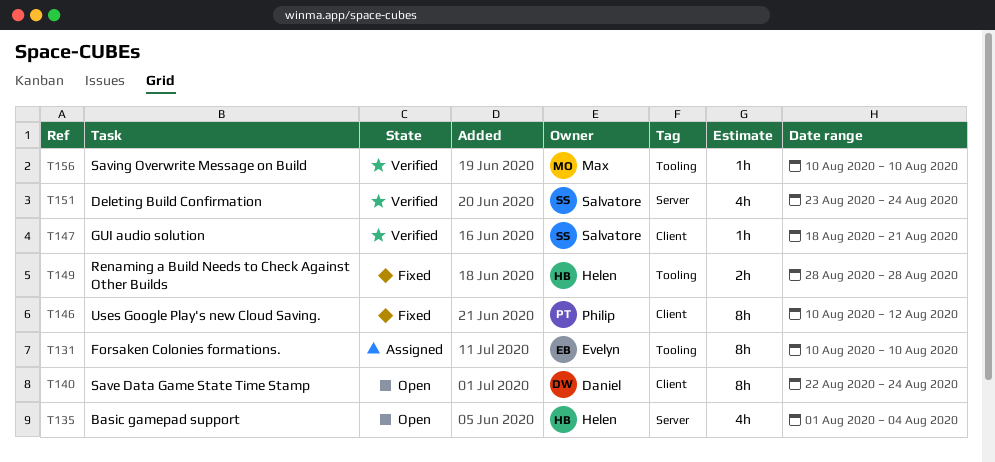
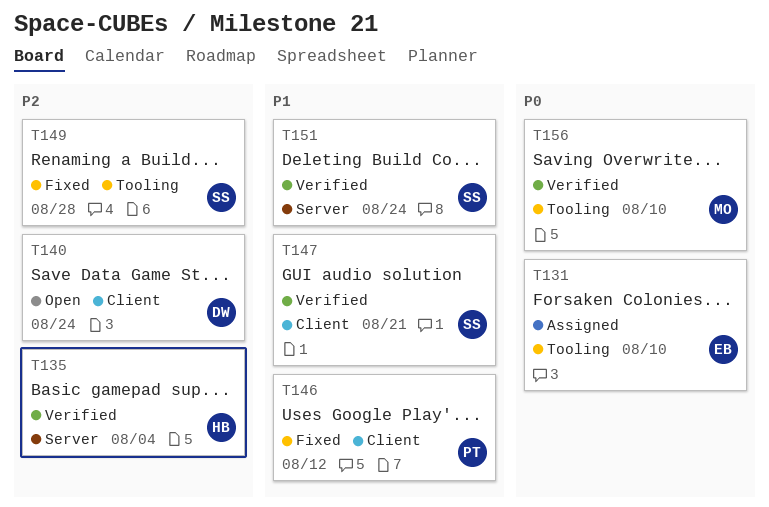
T135, status: Open -> Verified
T149, owner: Helen -> Salvatore

